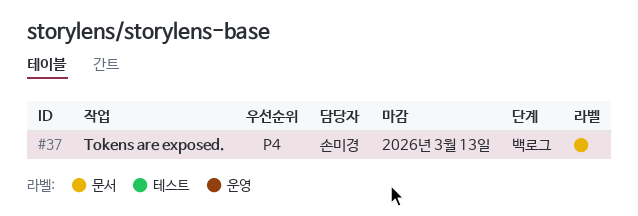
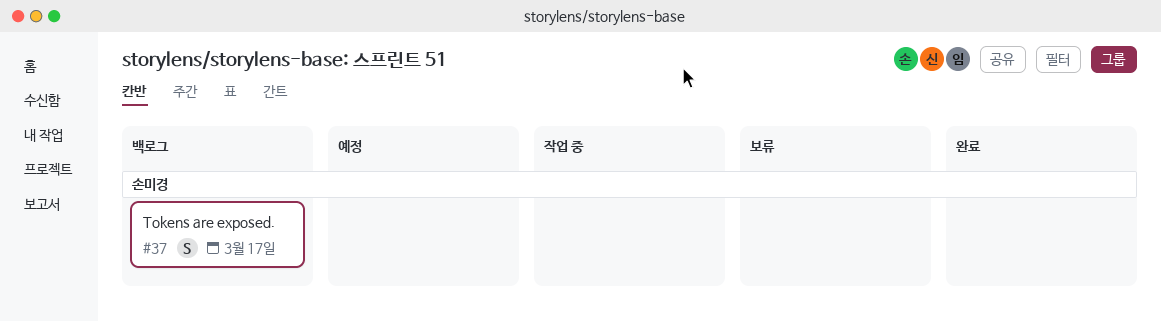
#37, due: Mar 13 -> Mar 17

